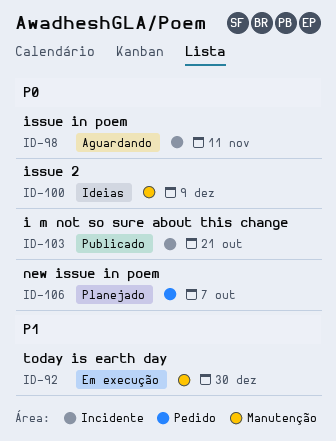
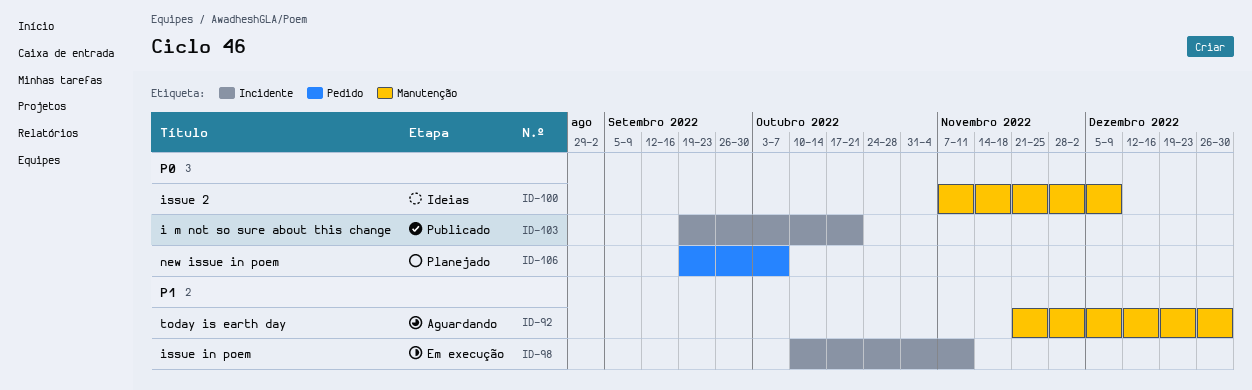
ID-92, status: Em execução -> Aguardando
ID-98, status: Aguardando -> Em execução
ID-98, priority: P0 -> P1

